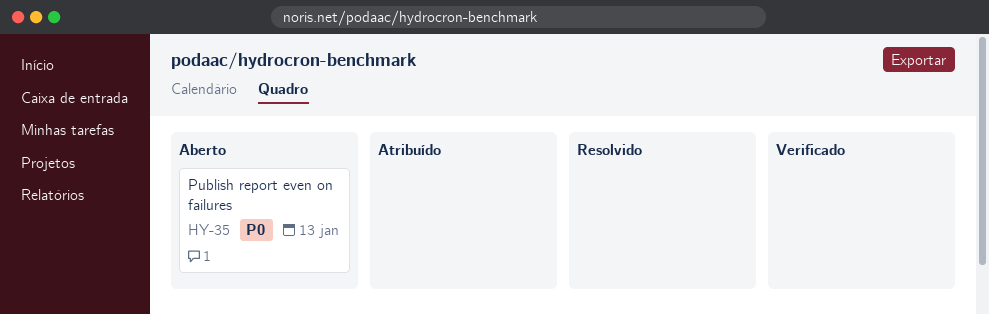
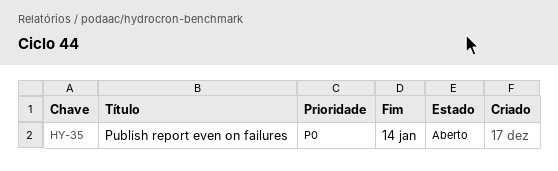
HY-35, due: Jan 13 -> Jan 14

